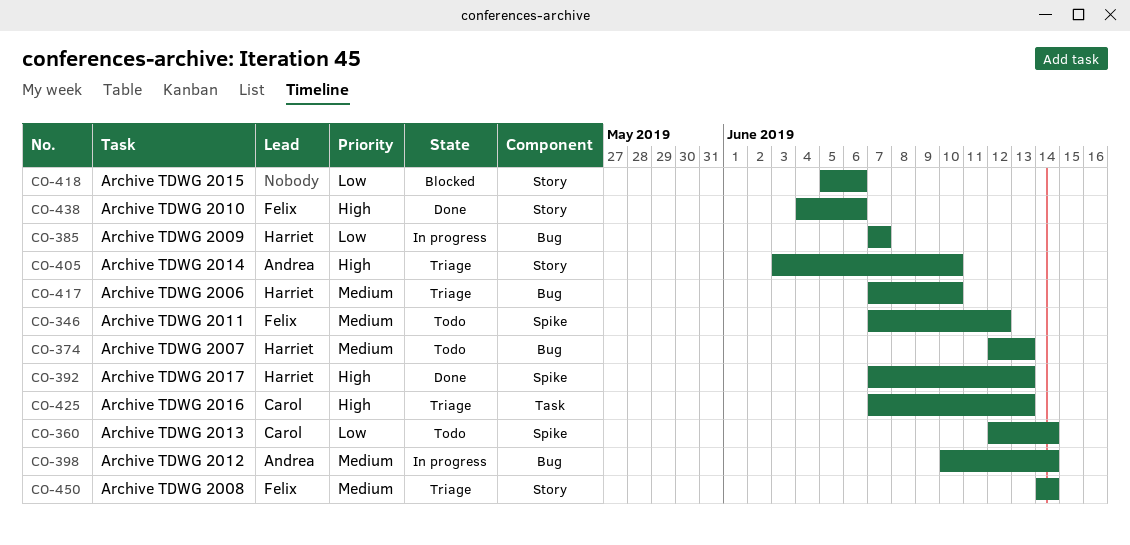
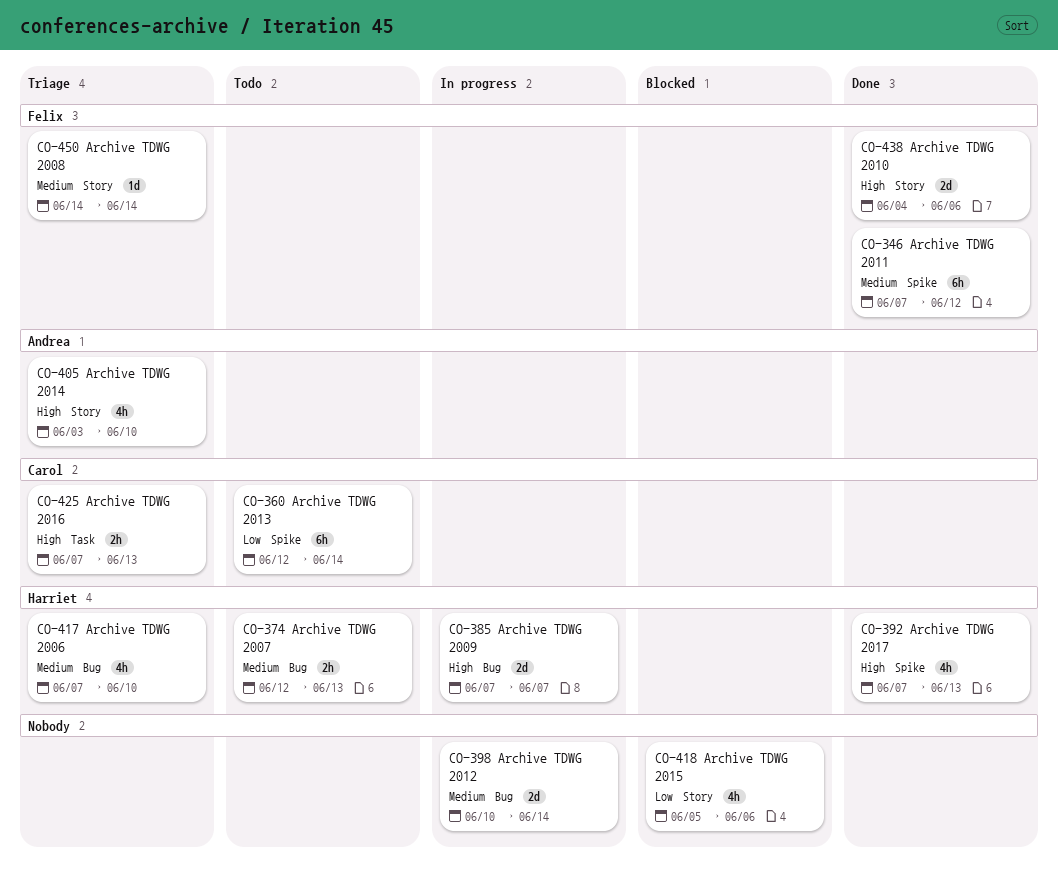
CO-346, status: Todo -> Done
CO-385, priority: Low -> High
CO-398, owner: Andrea -> none

